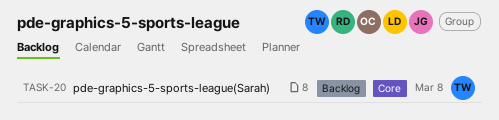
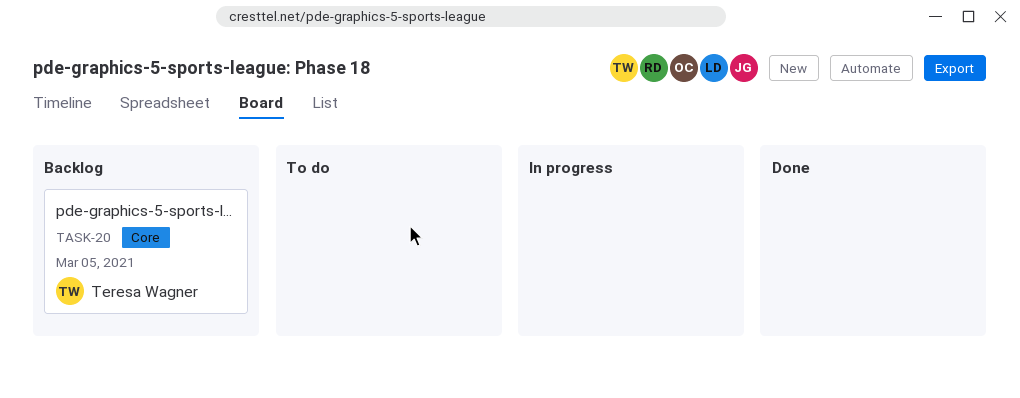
TASK-20, due: Mar 8 -> Mar 5

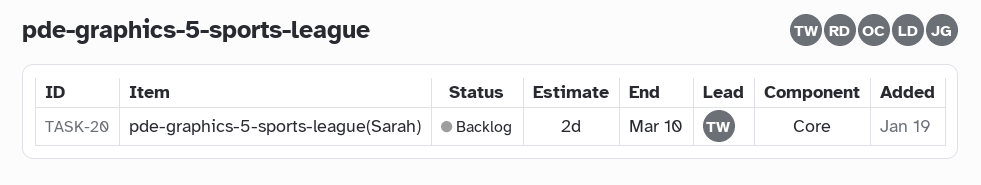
TASK-20, due: Mar 5 -> Mar 10

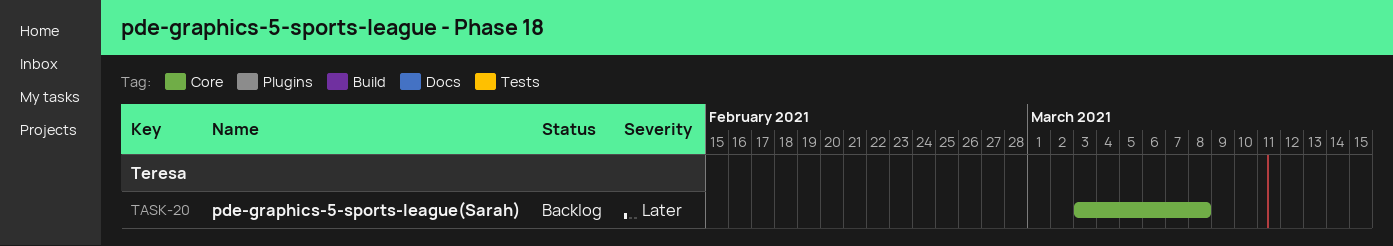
TASK-20, due: Mar 10 -> Mar 8

